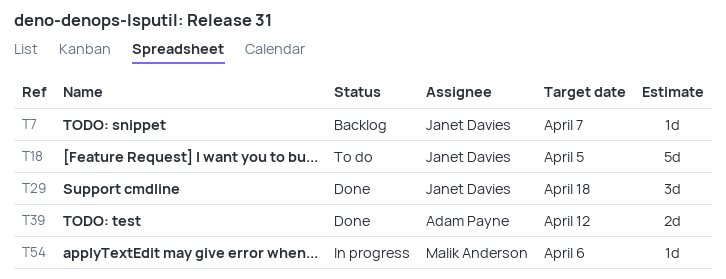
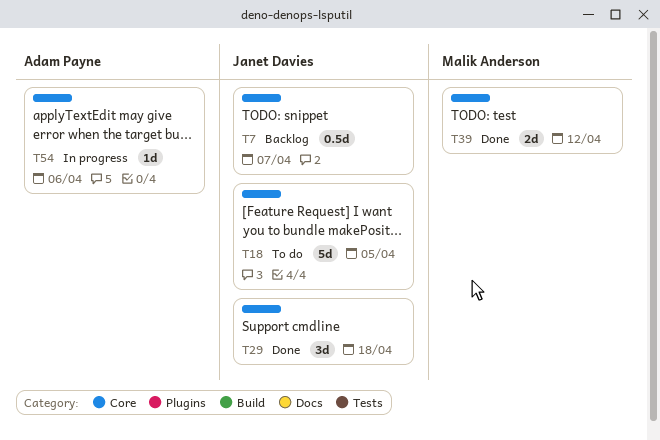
T7, estimate: 1d -> 0.5d
T39, owner: Adam Payne -> Malik Anderson
T54, owner: Malik Anderson -> Adam Payne

